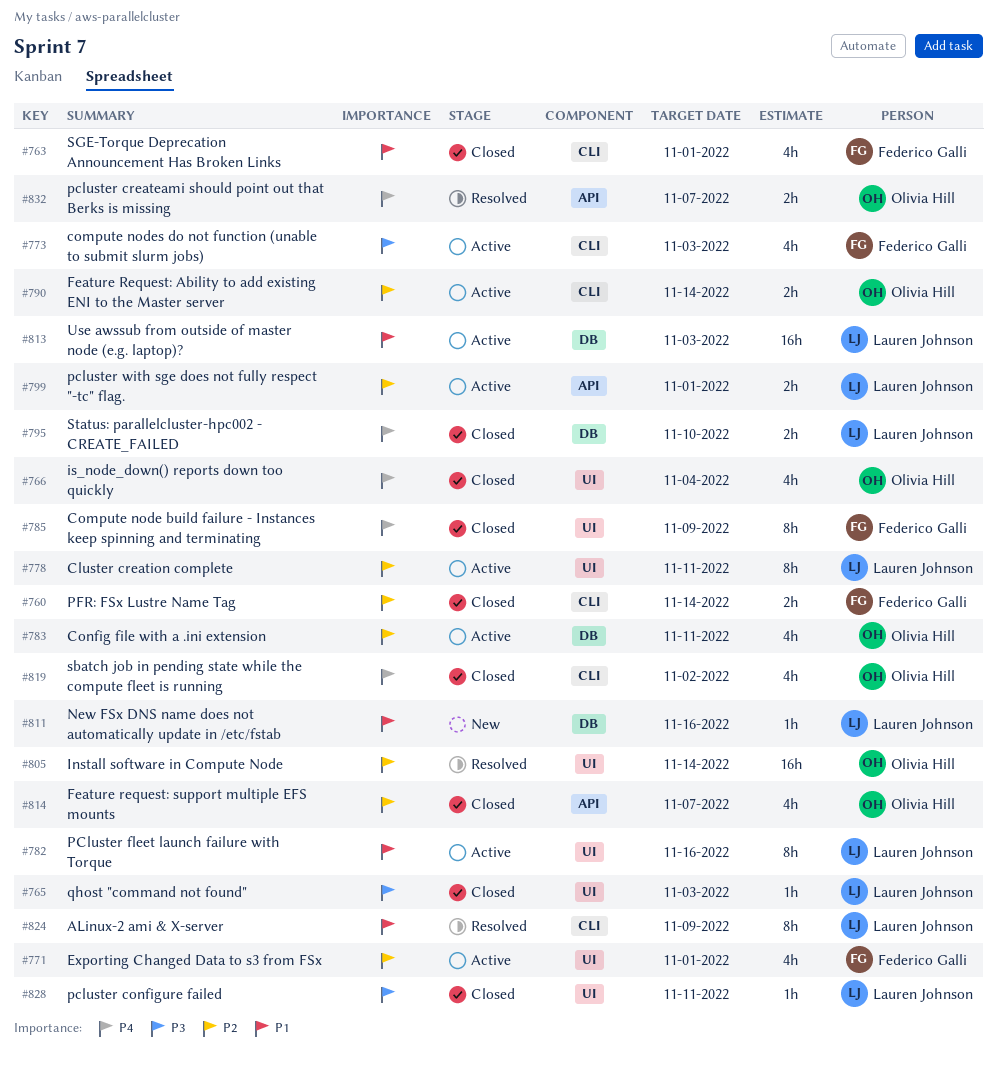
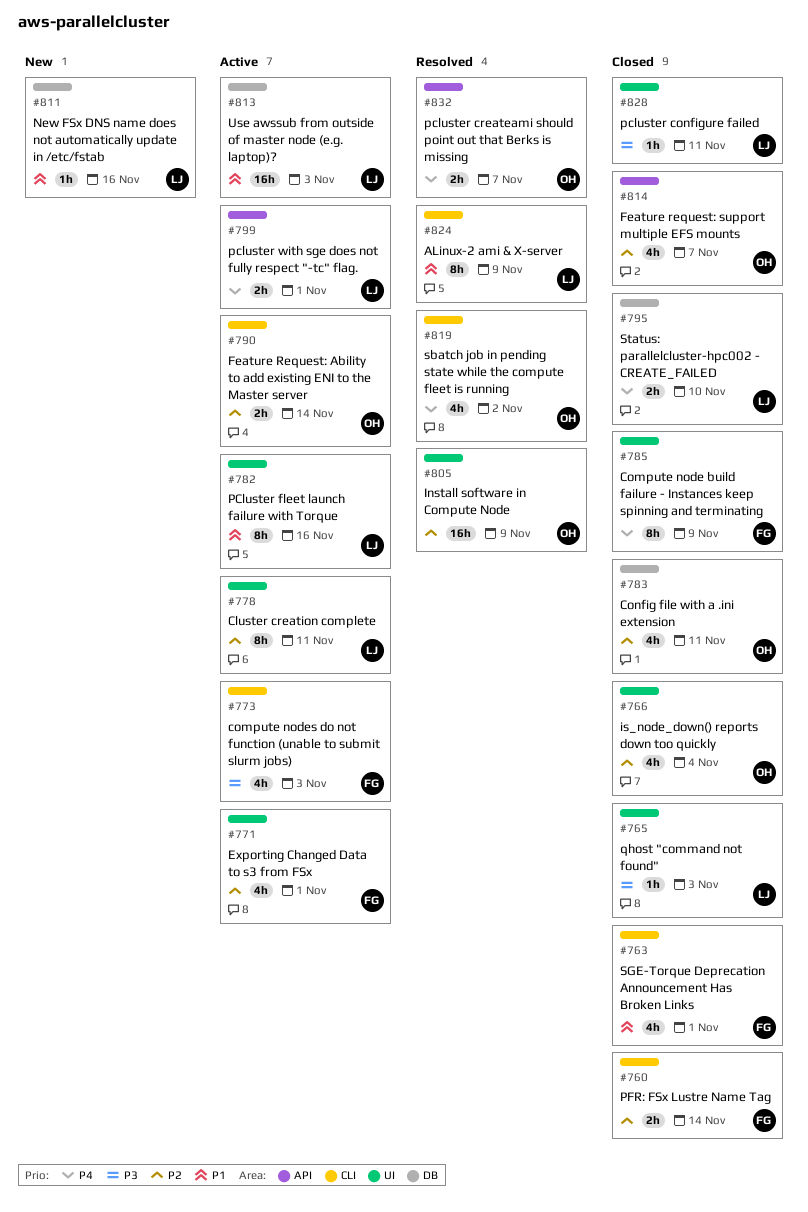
#766, priority: P4 -> P2
#783, status: Active -> Closed
#799, priority: P2 -> P4
#805, due: Nov 14 -> Nov 9
#819, status: Closed -> Resolved

